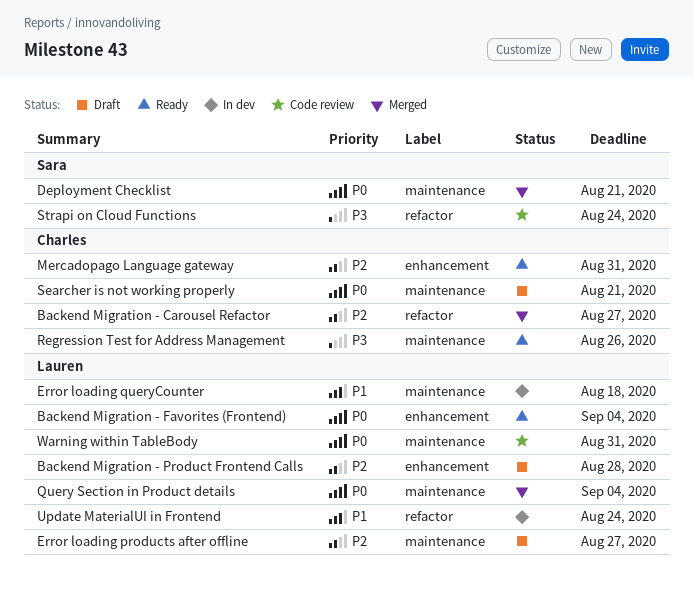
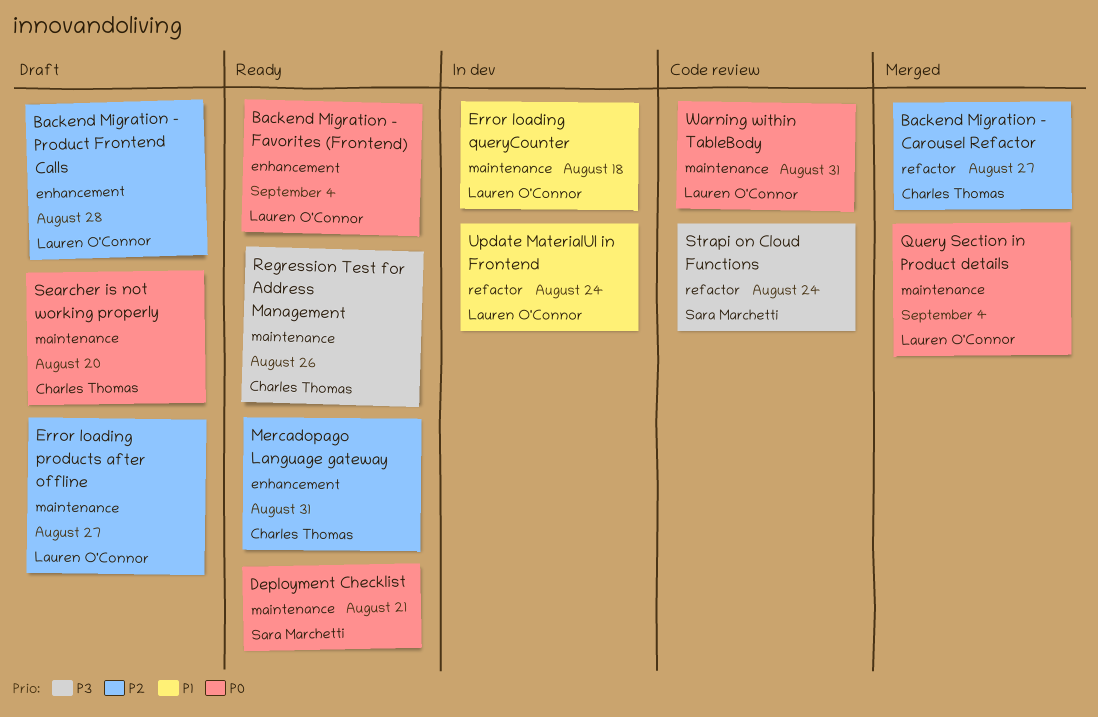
Deployment Checklist, status: Merged -> Ready
Searcher is not working properly, due: Aug 21 -> Aug 20

